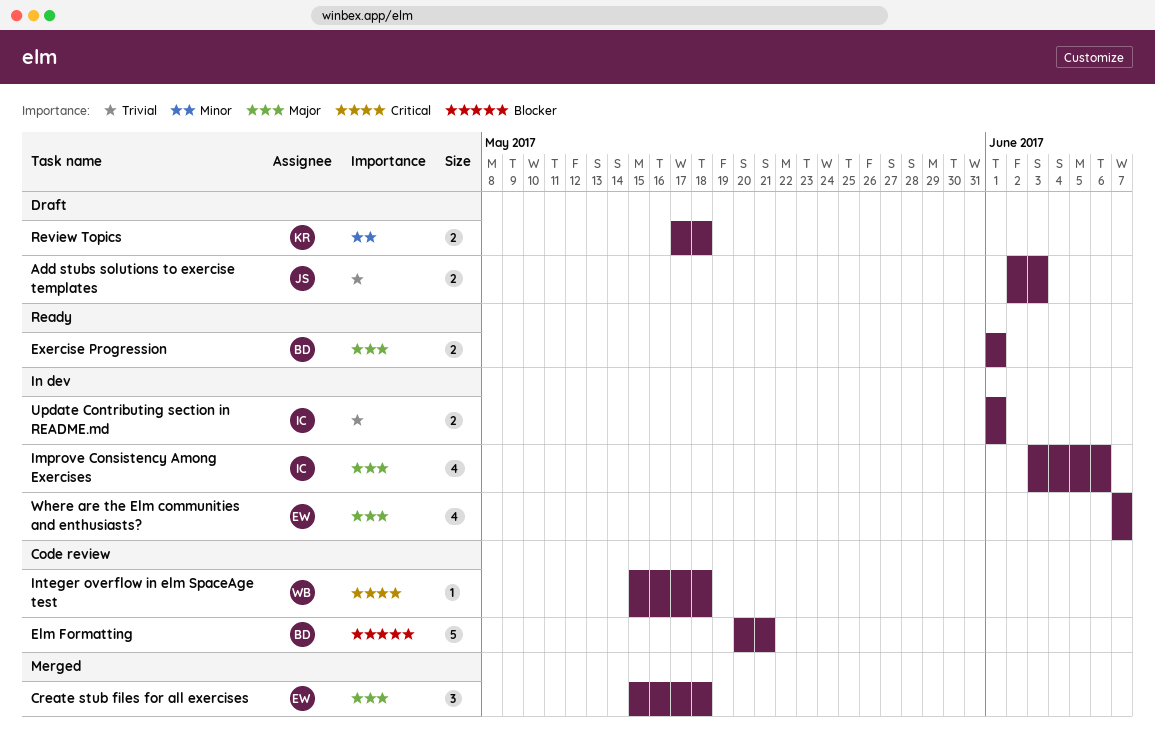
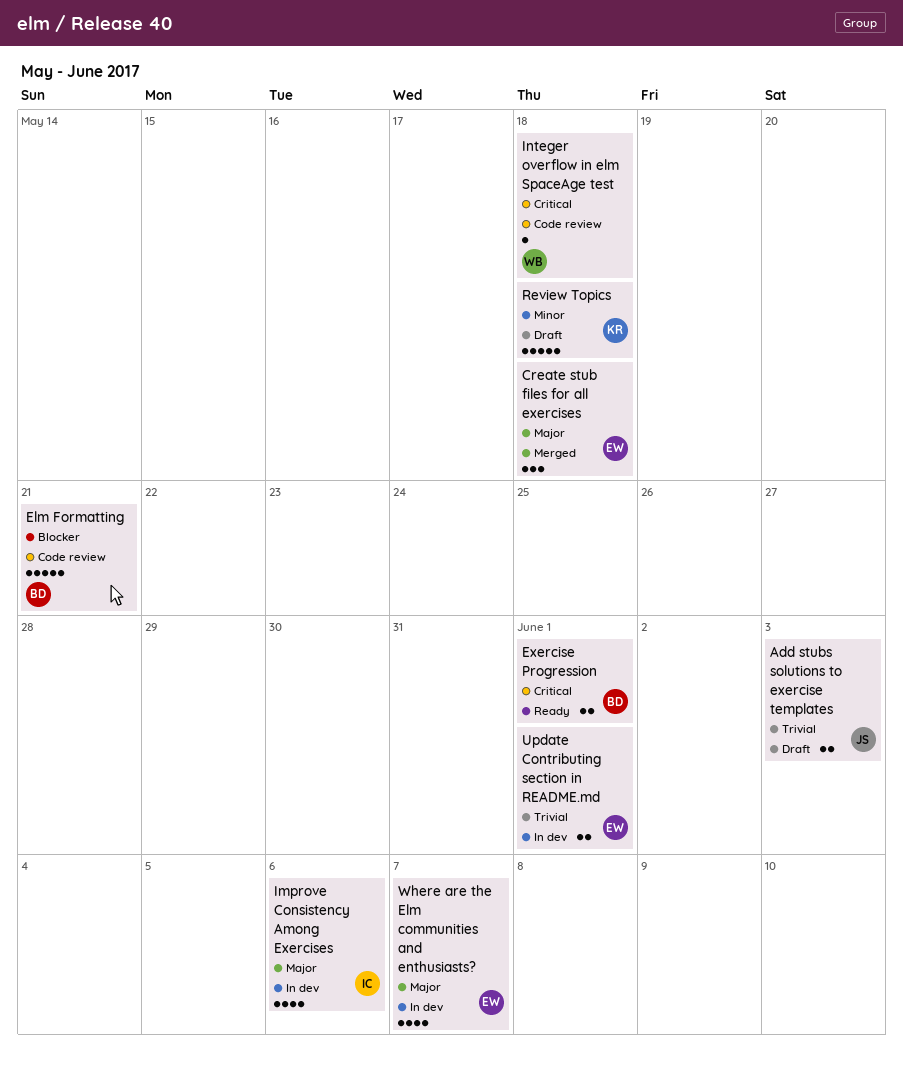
Exercise Progression, priority: Major -> Critical
Review Topics, estimate: 2 -> 5
Update Contributing section in README.md, owner: IC -> EW

